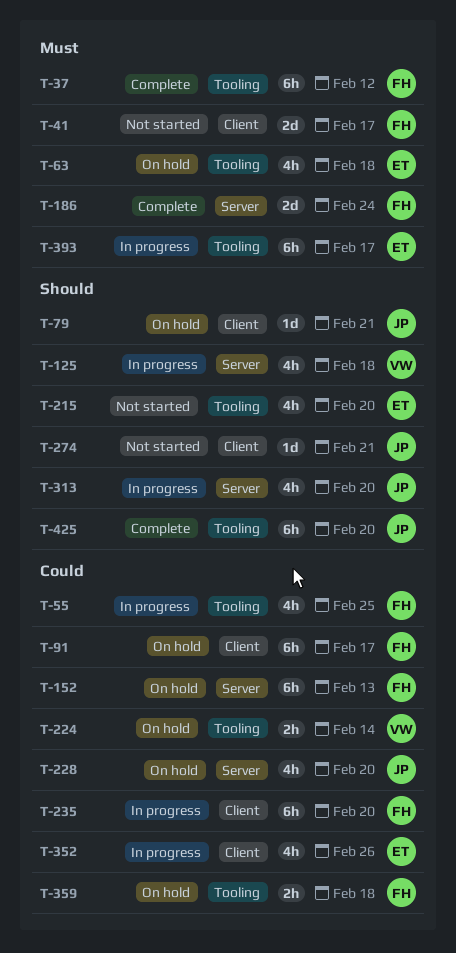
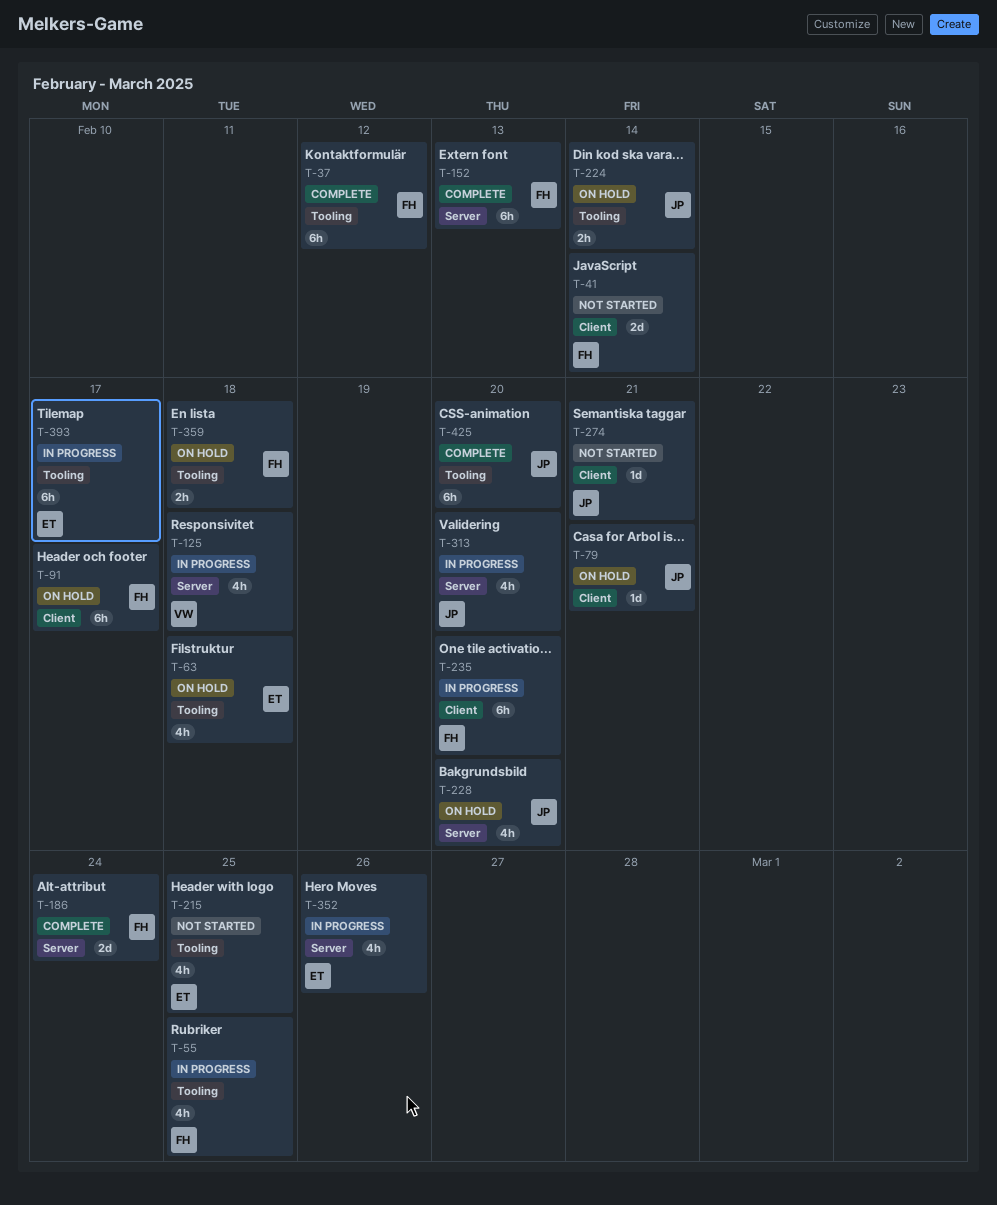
T-41, due: Feb 17 -> Feb 14
T-152, status: On hold -> Complete
T-215, due: Feb 20 -> Feb 25
T-224, owner: VW -> JP
T-352, label: Client -> Server

